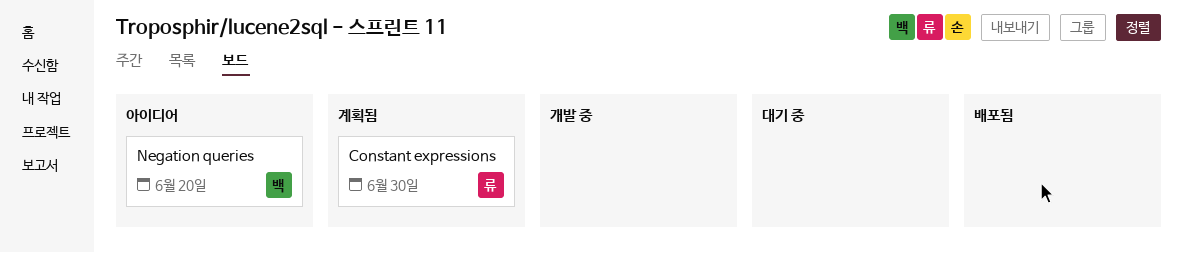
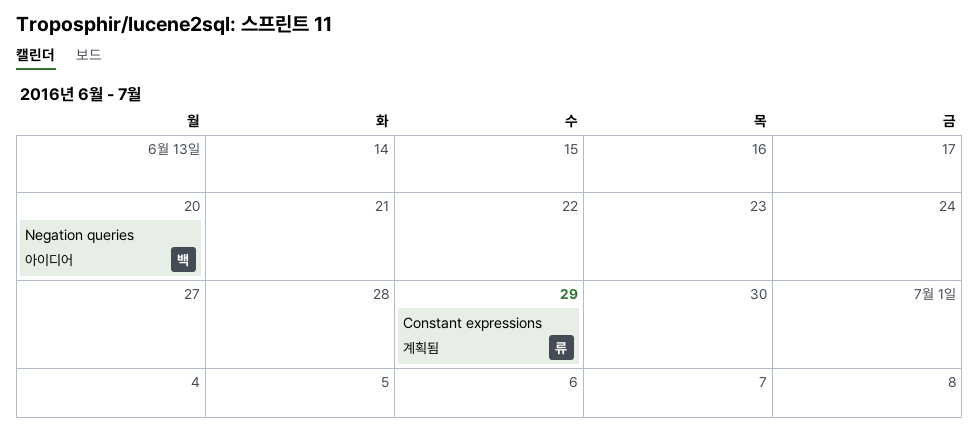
Constant expressions, due: Jun 30 -> Jun 29

